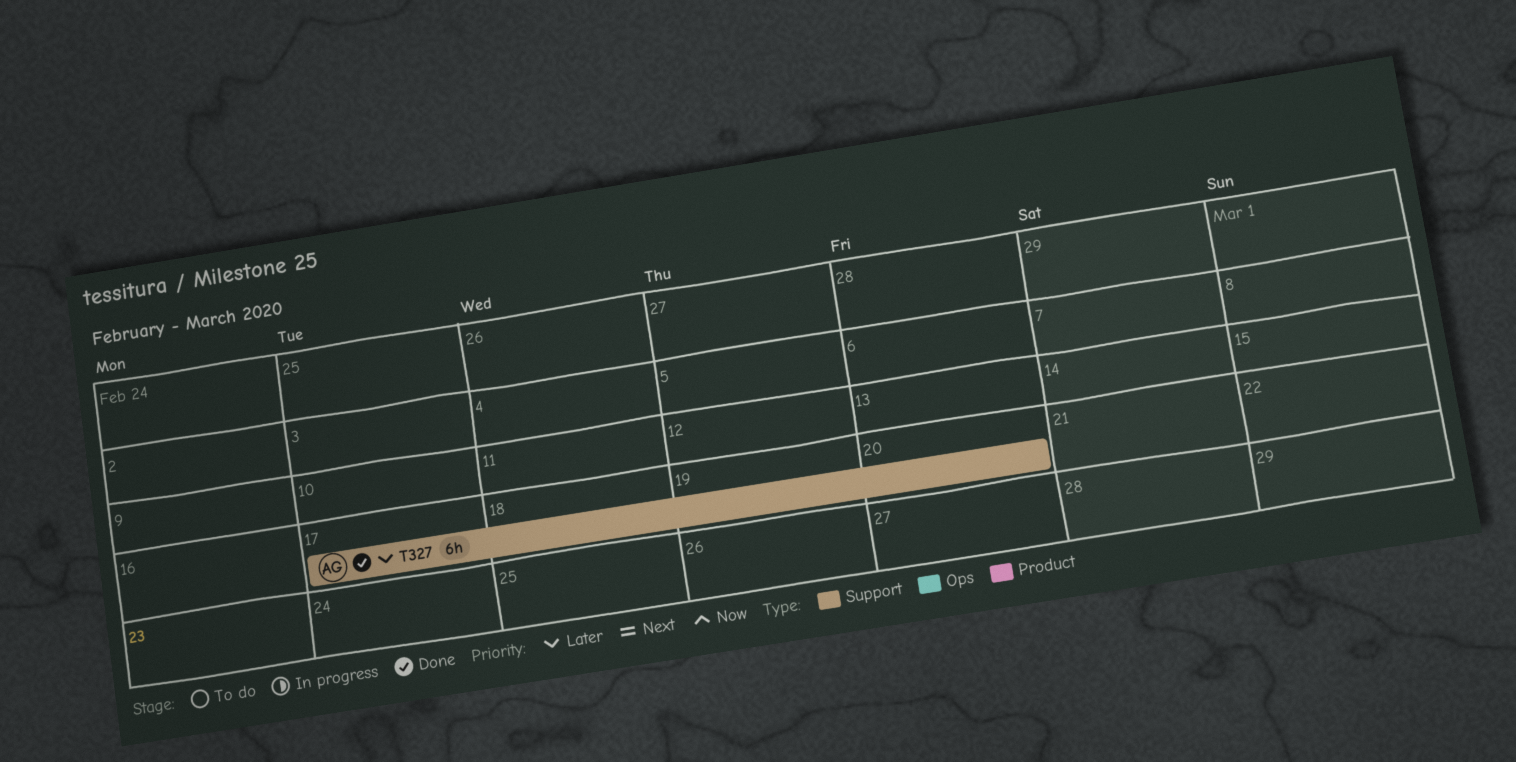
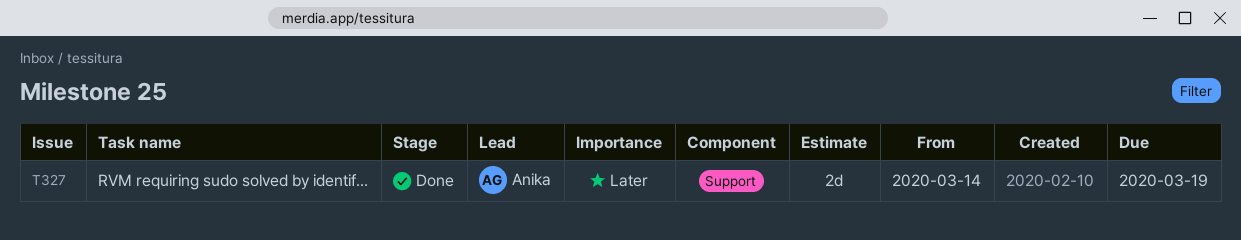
T327, estimate: 6h -> 2d
T327, start: Mar 17 -> Mar 14
T327, due: Mar 20 -> Mar 19

